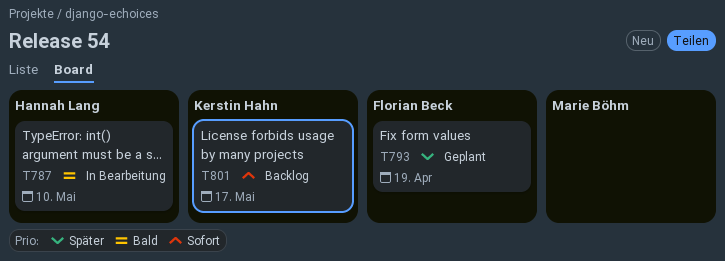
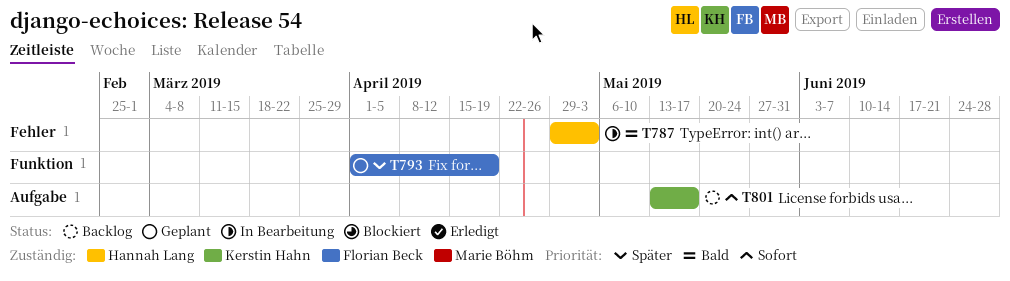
T787, due: May 10 -> May 3

